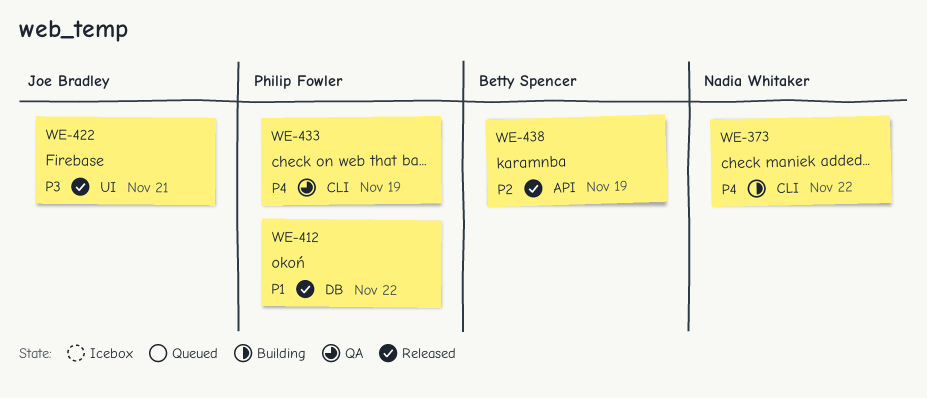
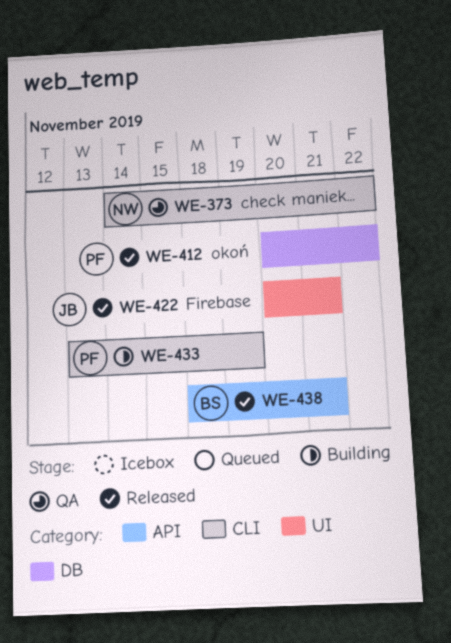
WE-373, status: Building -> QA
WE-433, status: QA -> Building
WE-438, due: Nov 19 -> Nov 21

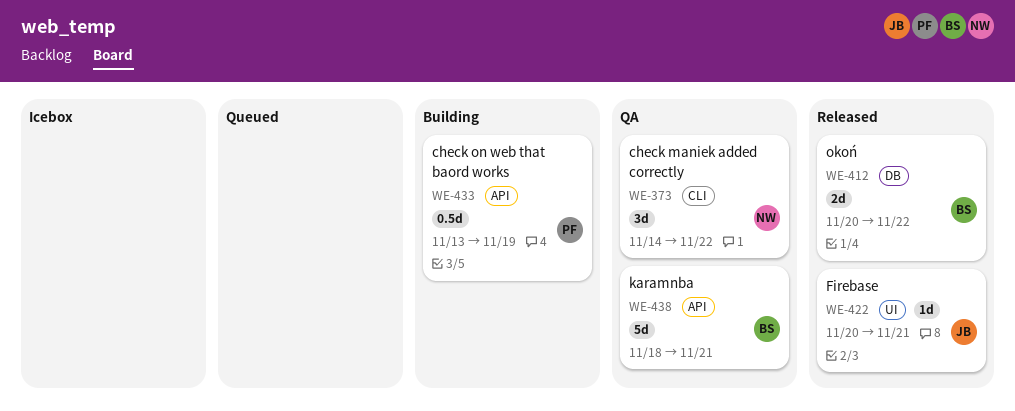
WE-412, owner: PF -> BS
WE-433, label: CLI -> API
WE-438, status: Released -> QA

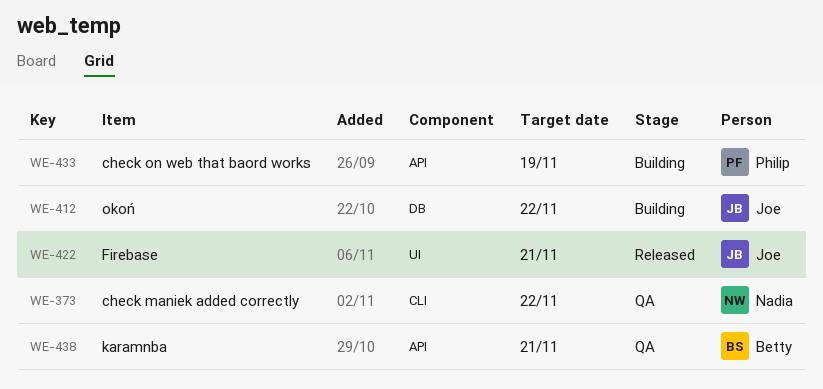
WE-412, status: Released -> Building
WE-412, owner: Betty -> Joe

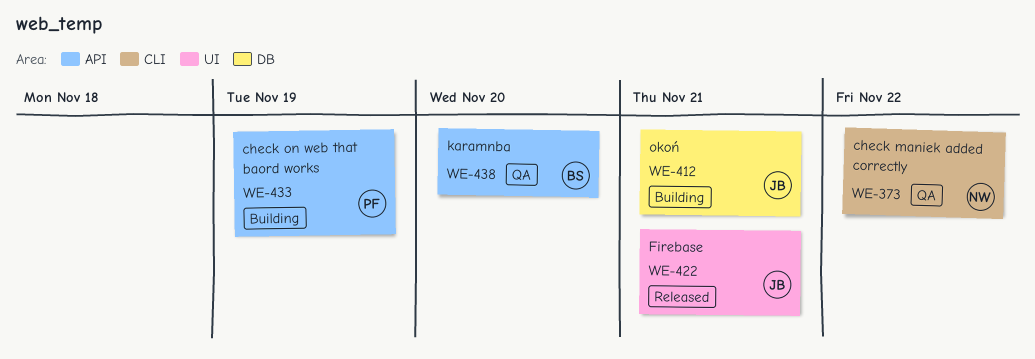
WE-412, due: Nov 22 -> Nov 21
WE-438, due: Nov 21 -> Nov 20

